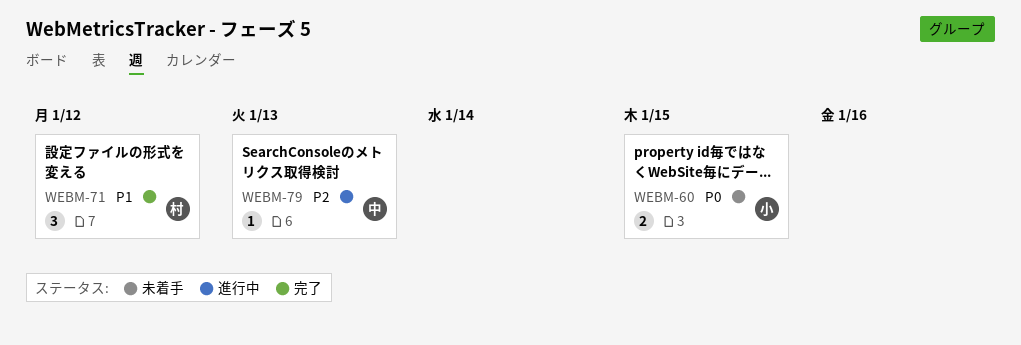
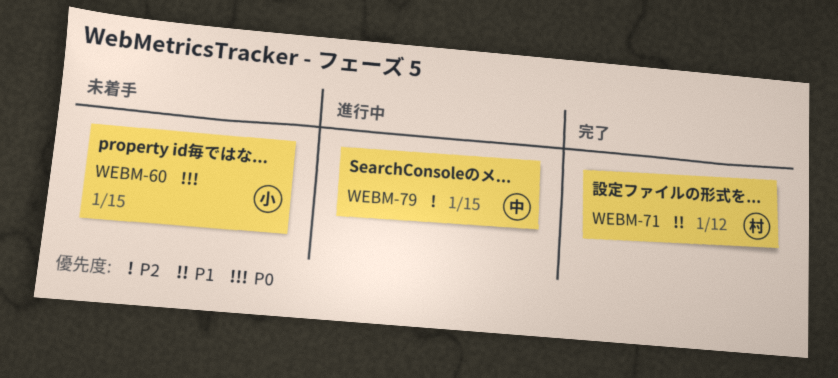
WEBM-79, due: Jan 13 -> Jan 15

